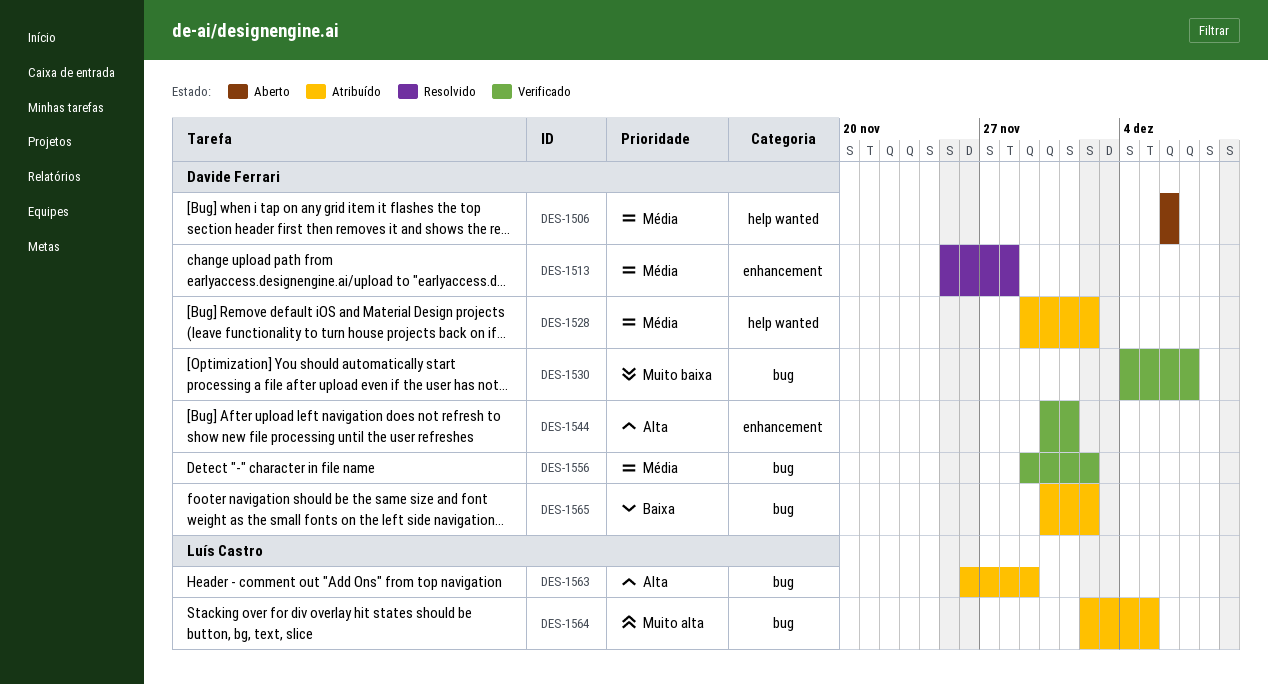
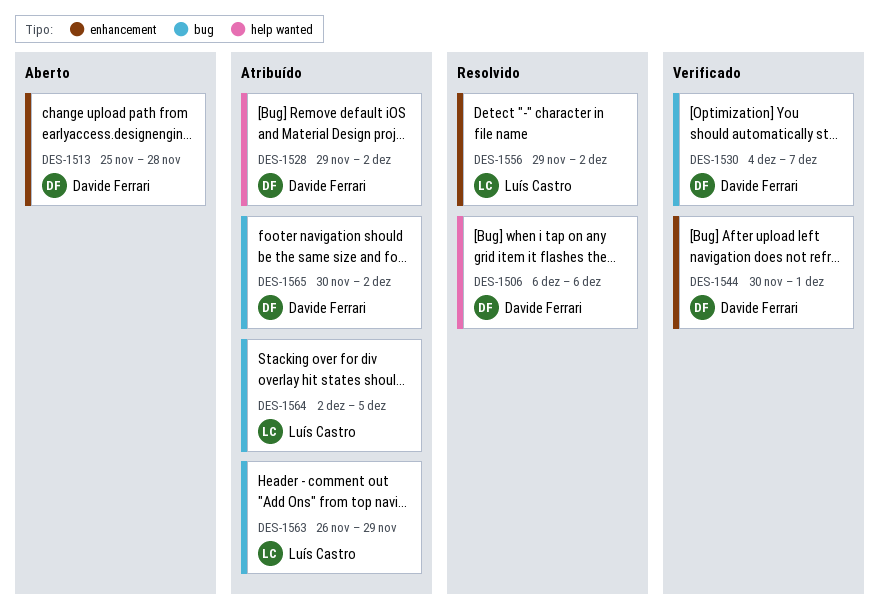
DES-1506, status: Aberto -> Resolvido
DES-1513, status: Resolvido -> Aberto
DES-1556, status: Verificado -> Resolvido
DES-1556, owner: Davide Ferrari -> Luís Castro
DES-1556, label: bug -> enhancement

